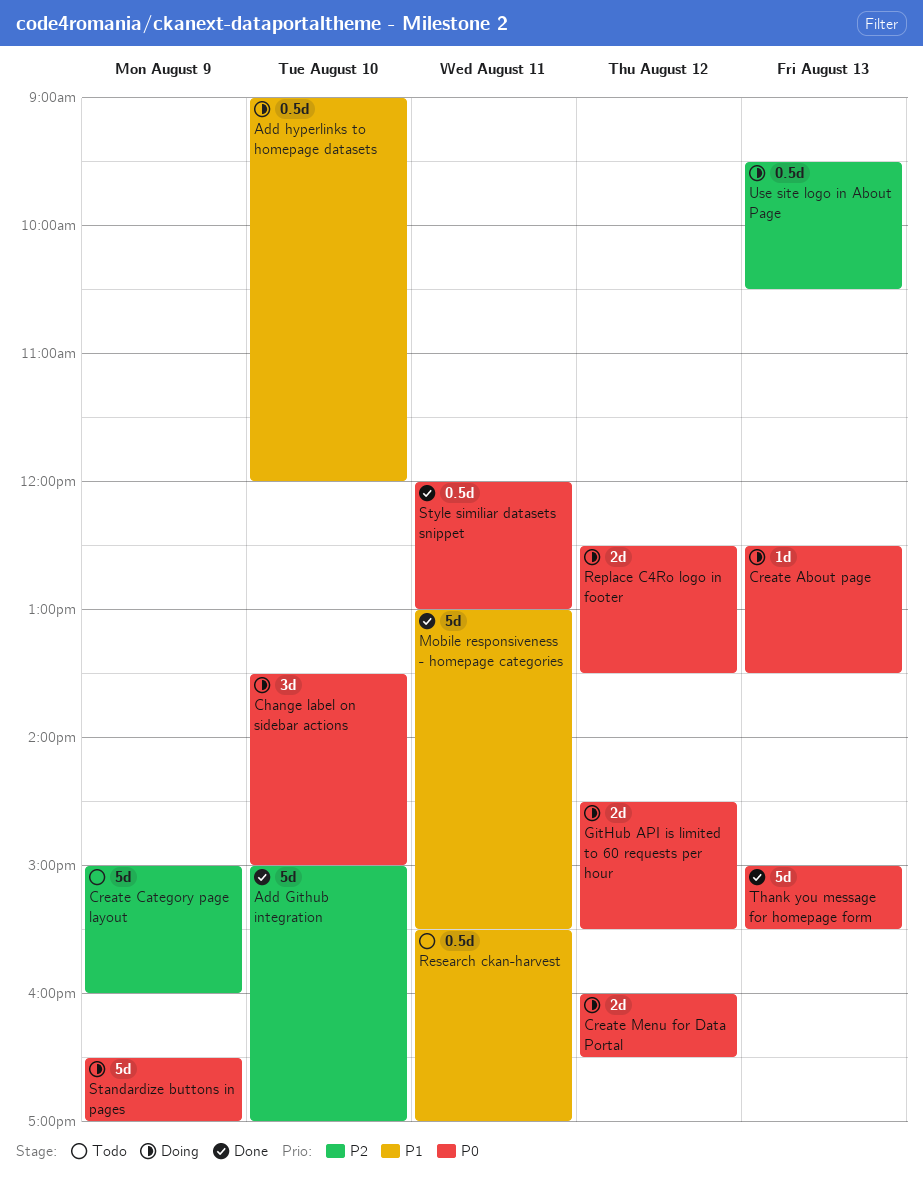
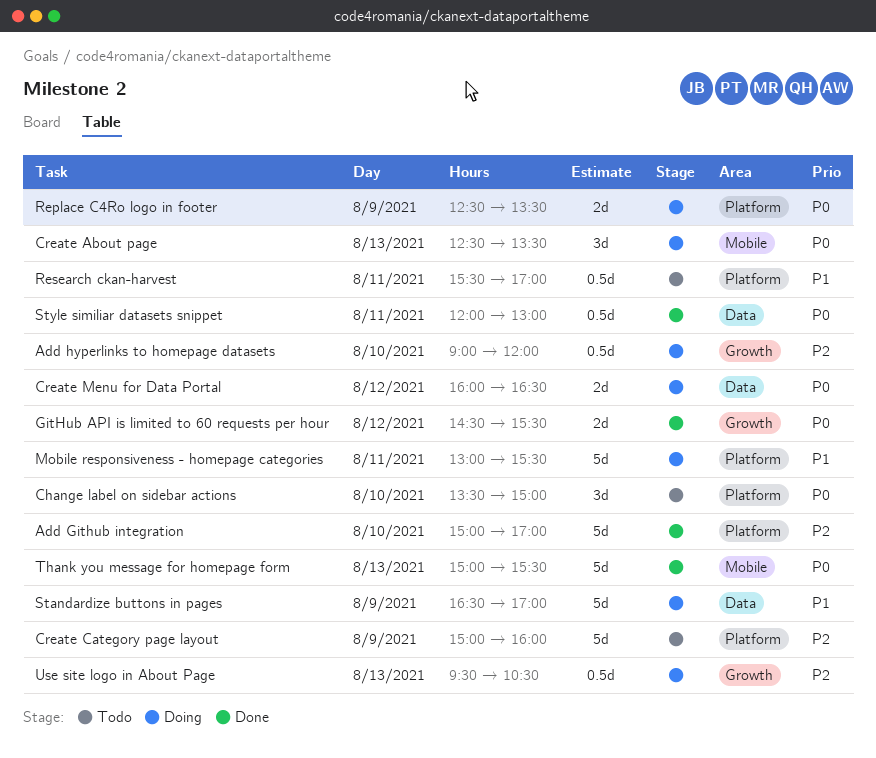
Add hyperlinks to homepage datasets, priority: P1 -> P2
Change label on sidebar actions, status: Doing -> Todo
Create About page, estimate: 1d -> 3d
GitHub API is limited to 60 requests per hour, status: Doing -> Done
Mobile responsiveness - homepage categories, status: Done -> Doing
Replace C4Ro logo in footer, day: Aug 12 -> Aug 9
Standardize buttons in pages, priority: P0 -> P1

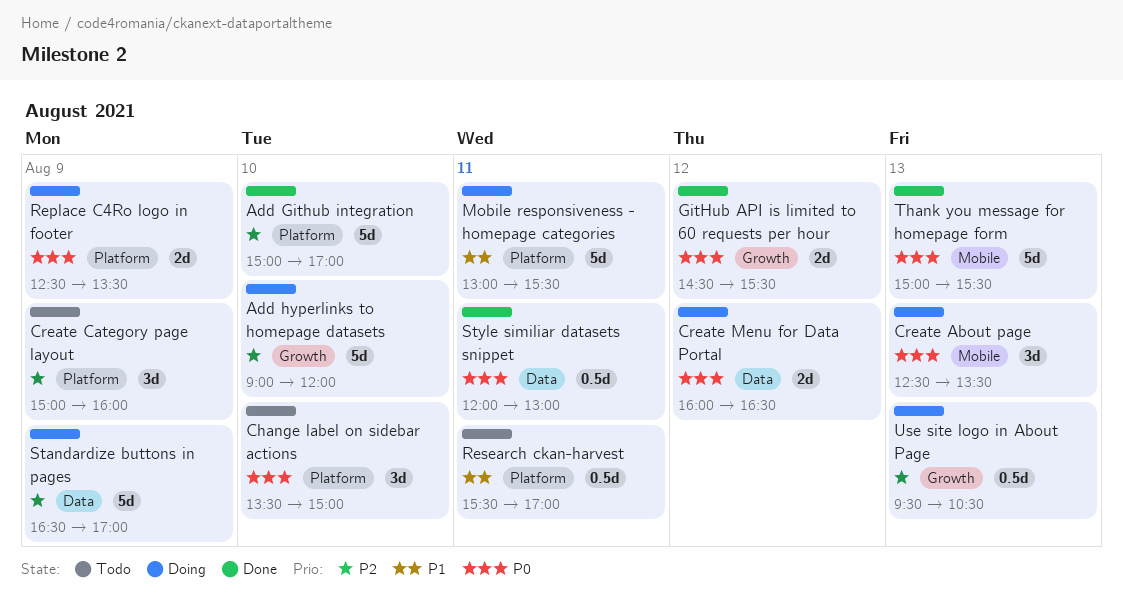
Add hyperlinks to homepage datasets, estimate: 0.5d -> 5d
Create Category page layout, estimate: 5d -> 3d
Standardize buttons in pages, priority: P1 -> P2

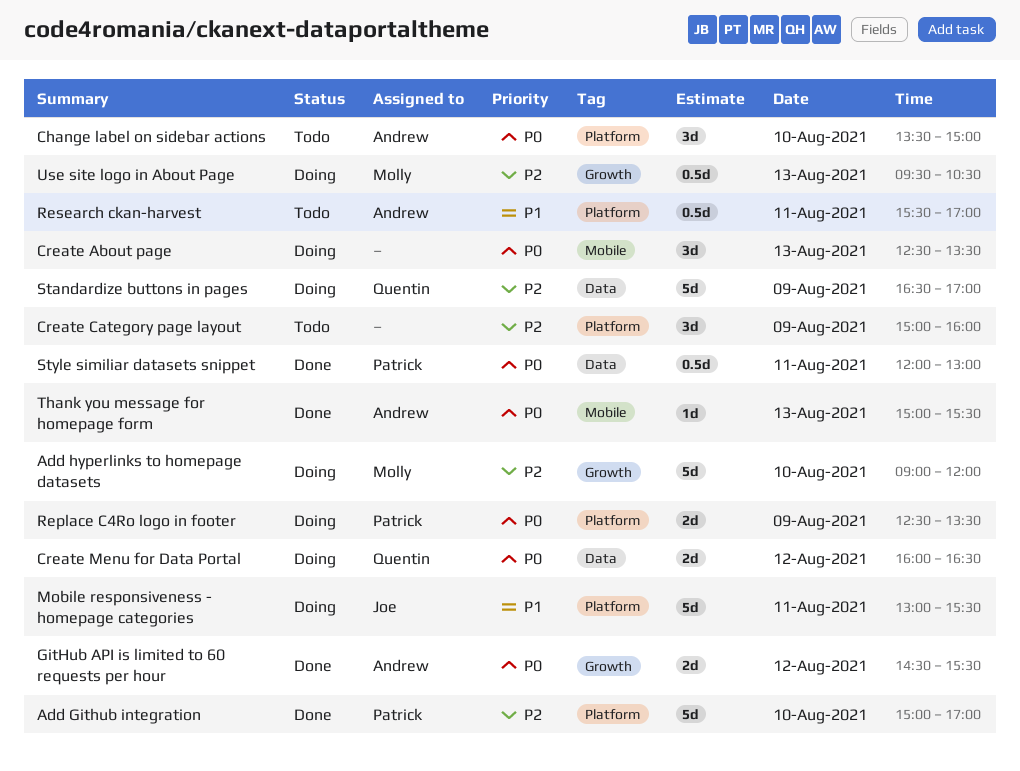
Thank you message for homepage form, estimate: 5d -> 1d

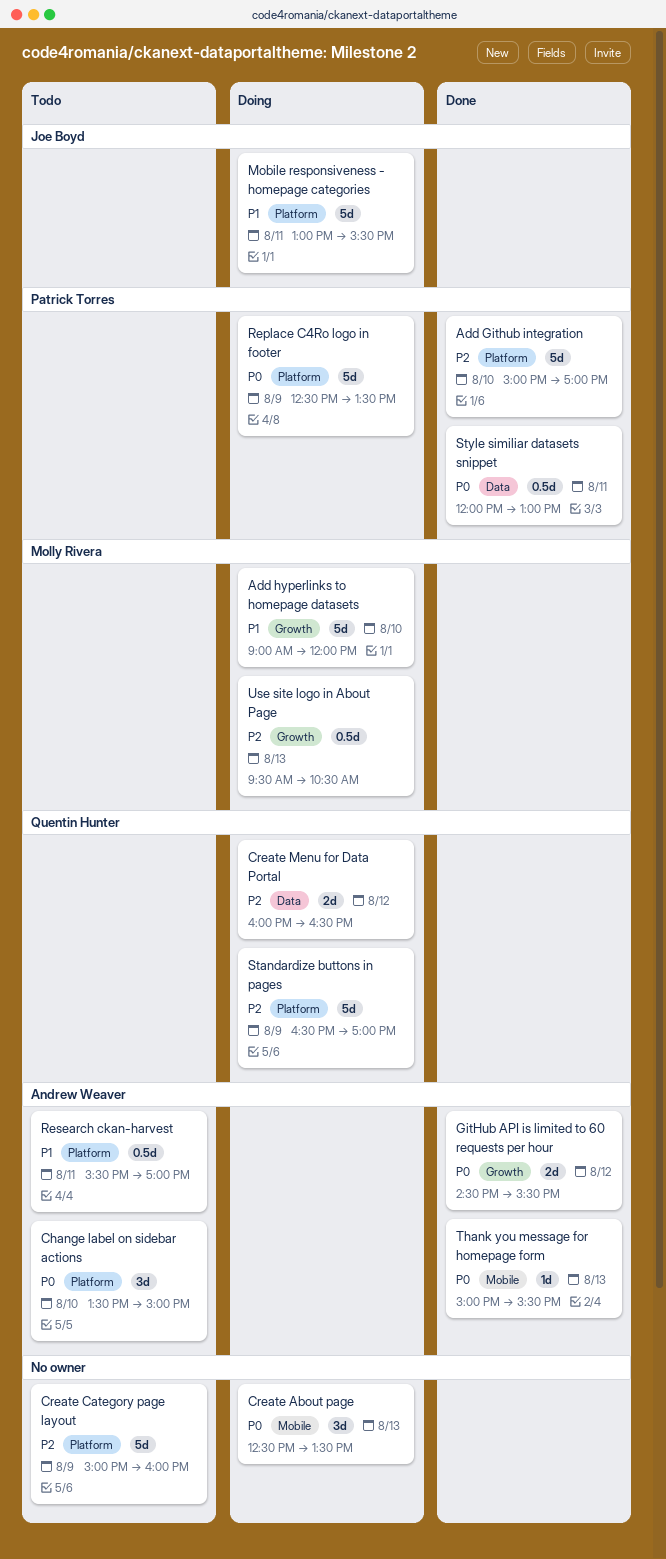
Add hyperlinks to homepage datasets, priority: P2 -> P1
Create Category page layout, estimate: 3d -> 5d
Create Menu for Data Portal, priority: P0 -> P2
Replace C4Ro logo in footer, estimate: 2d -> 5d
Standardize buttons in pages, label: Data -> Platform

